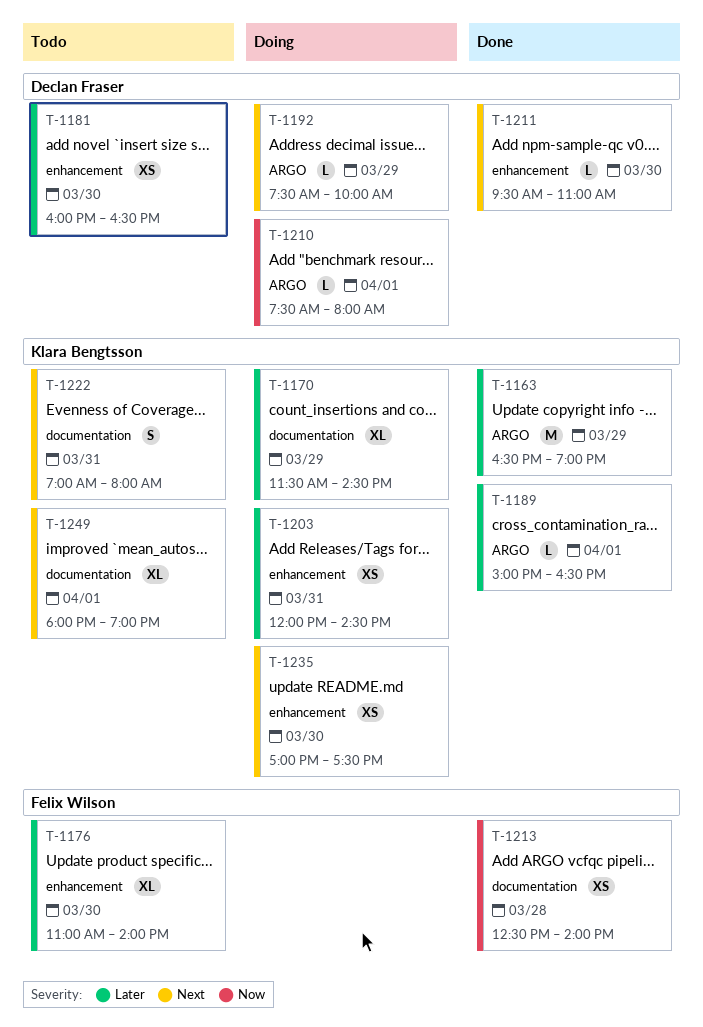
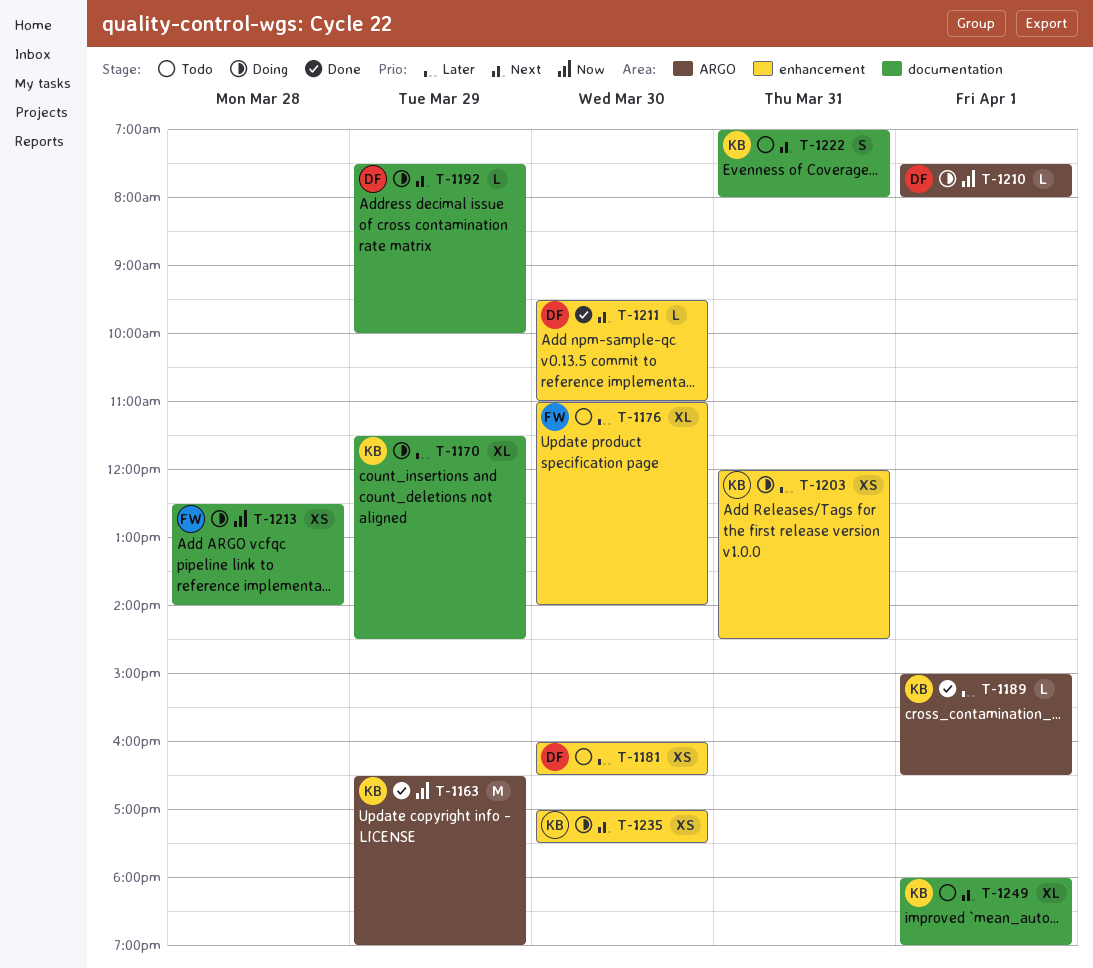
T-1163, priority: Later -> Now
T-1192, label: ARGO -> documentation
T-1213, status: Done -> Doing

